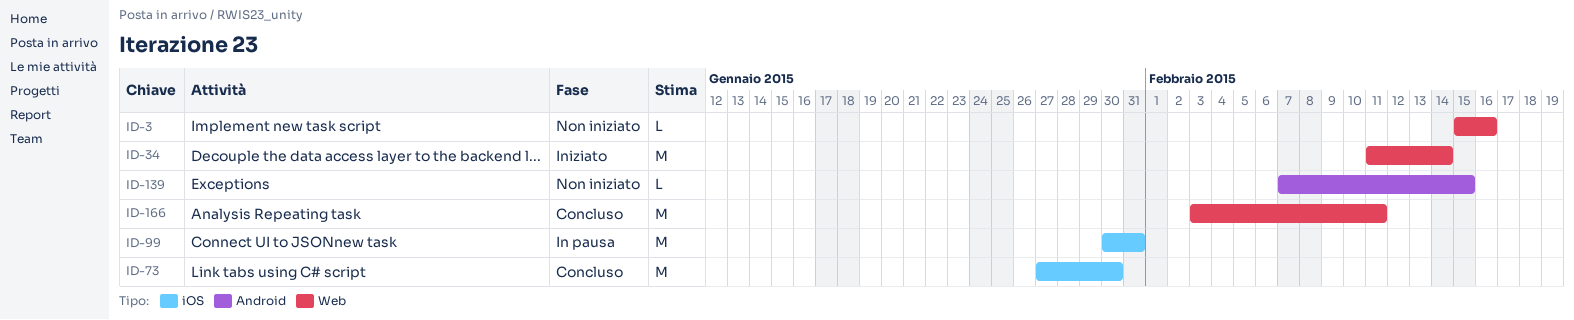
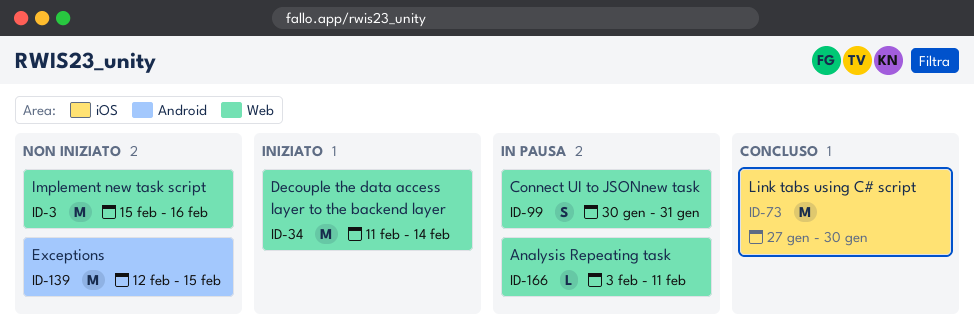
ID-3, estimate: L -> M
ID-99, label: iOS -> Web
ID-99, estimate: M -> S
ID-139, estimate: L -> M
ID-139, start: Feb 7 -> Feb 12
ID-166, status: Concluso -> In pausa
ID-166, estimate: M -> L

